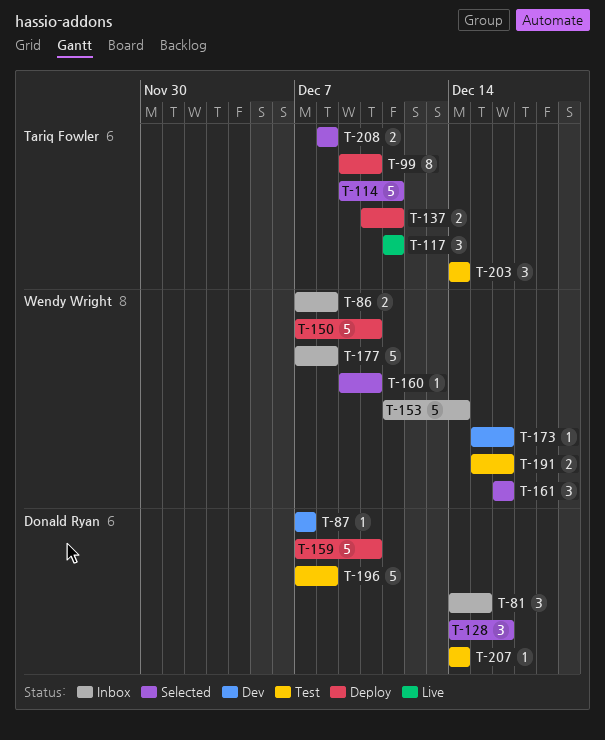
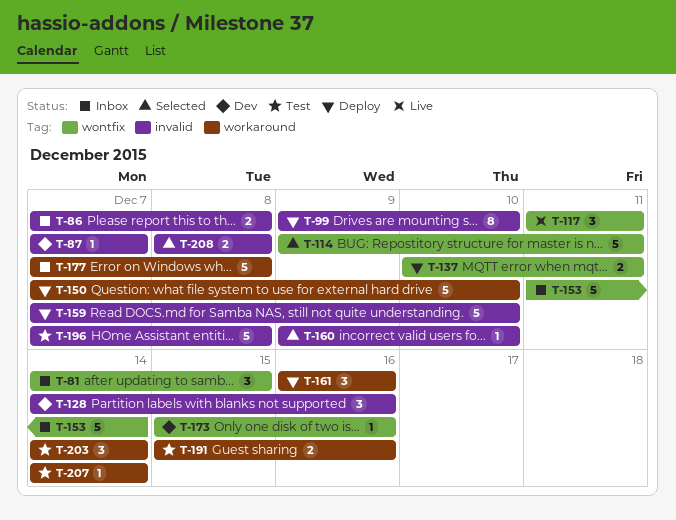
T-128, status: Selected -> Dev
T-161, status: Selected -> Deploy

